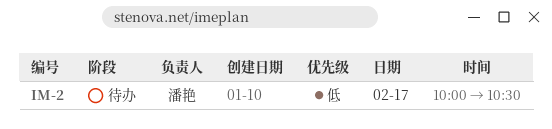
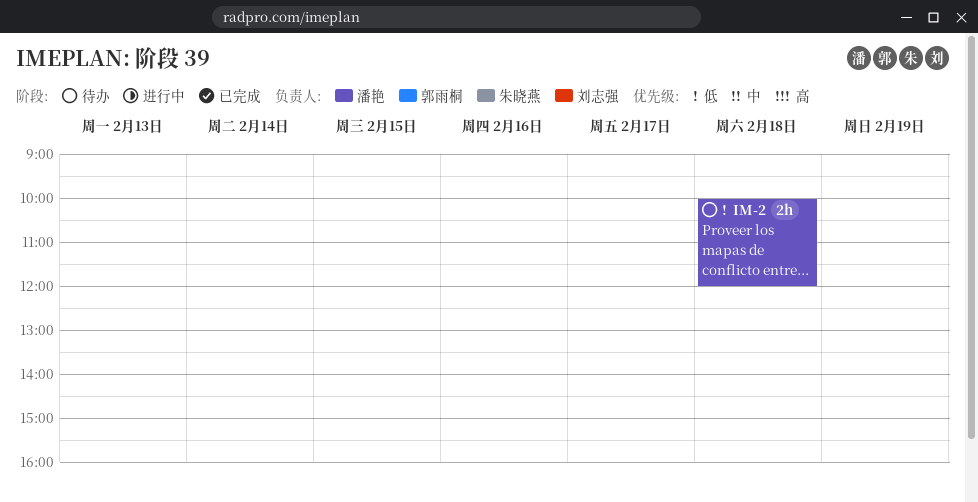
IM-2, day: Feb 17 -> Feb 18
IM-2, ends: 10:30 -> 12:00

